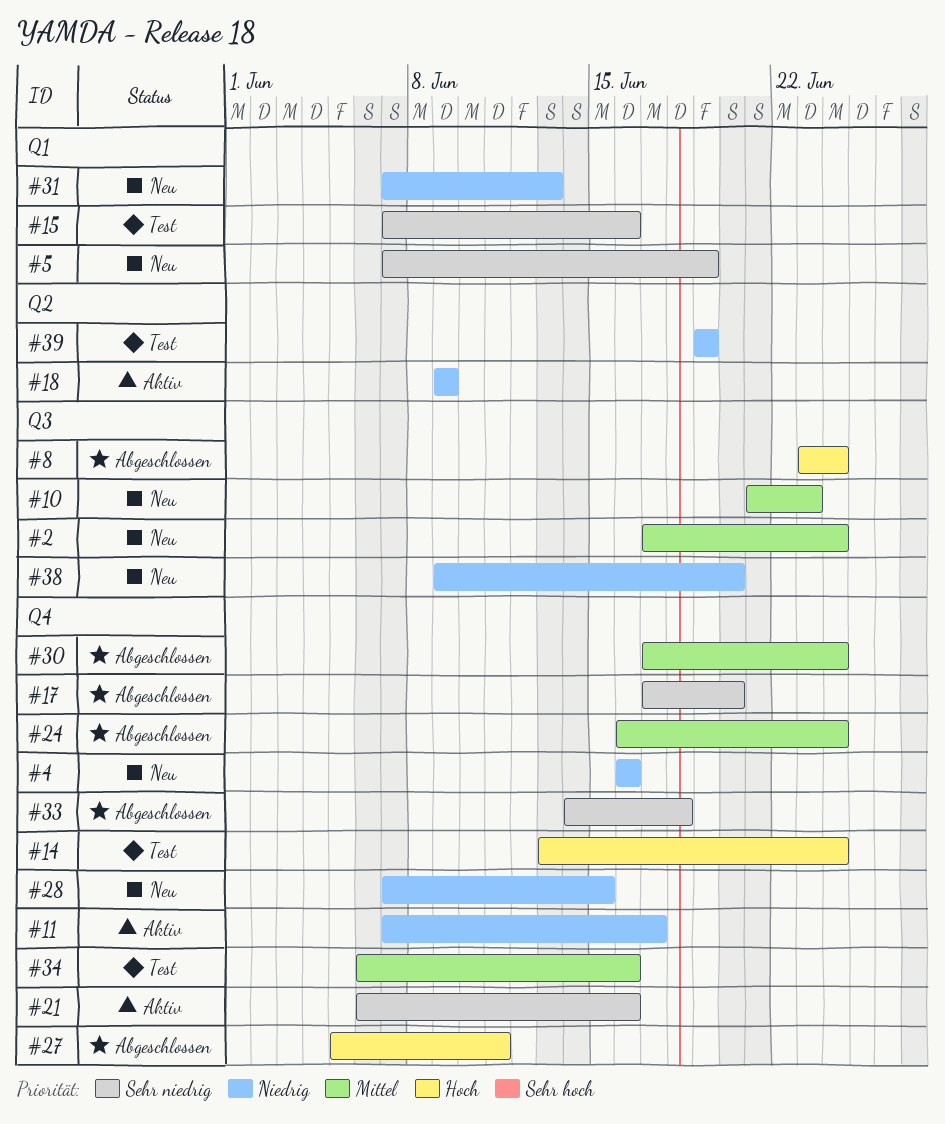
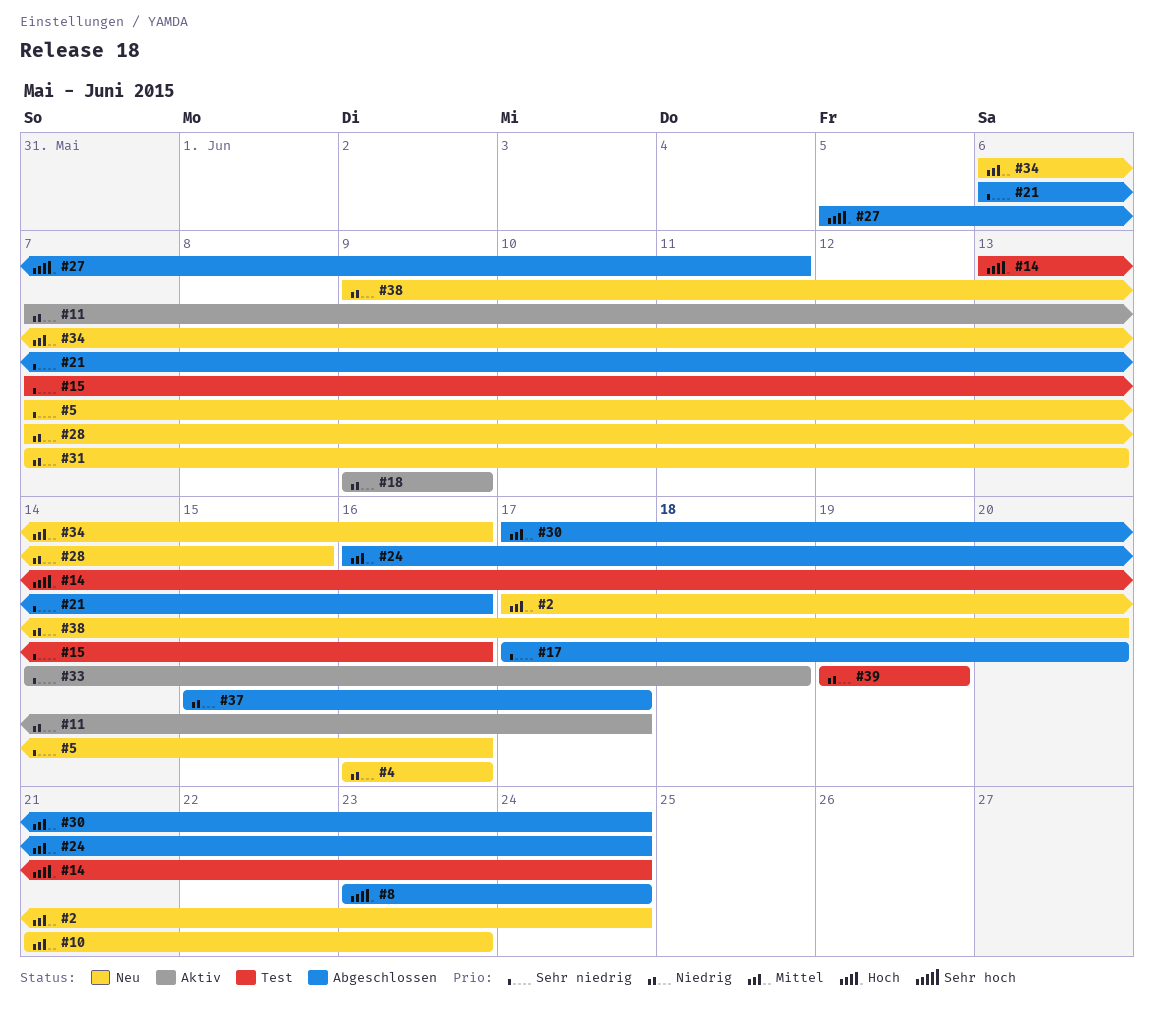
#5, due: Jun 19 -> Jun 16
#21, status: Aktiv -> Abgeschlossen
#33, status: Abgeschlossen -> Aktiv
#34, status: Test -> Neu
#37: none -> present

